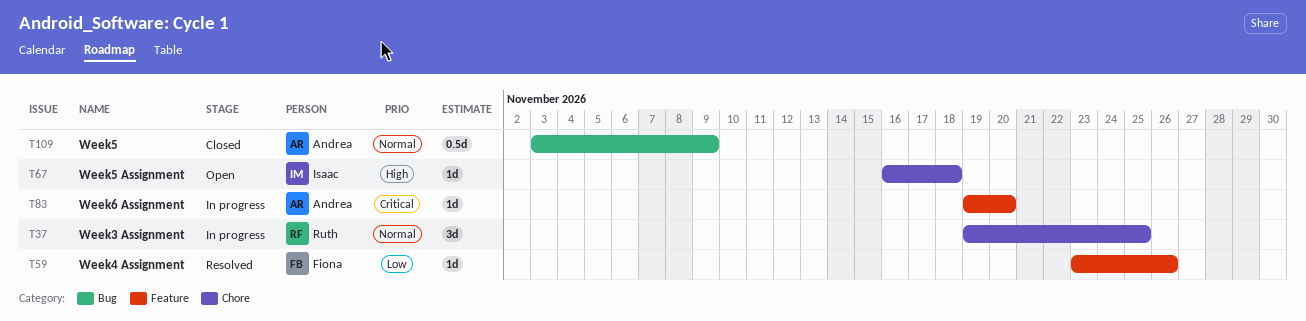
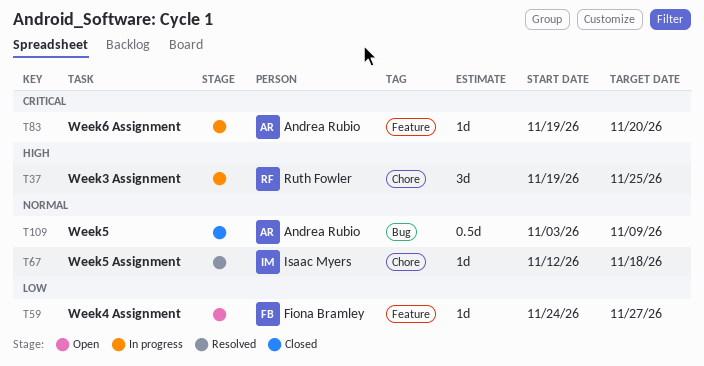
T37, priority: Normal -> High
T59, status: Resolved -> Open
T59, start: Nov 23 -> Nov 24
T59, due: Nov 26 -> Nov 27
T67, status: Open -> Resolved
T67, priority: High -> Normal
T67, start: Nov 16 -> Nov 12

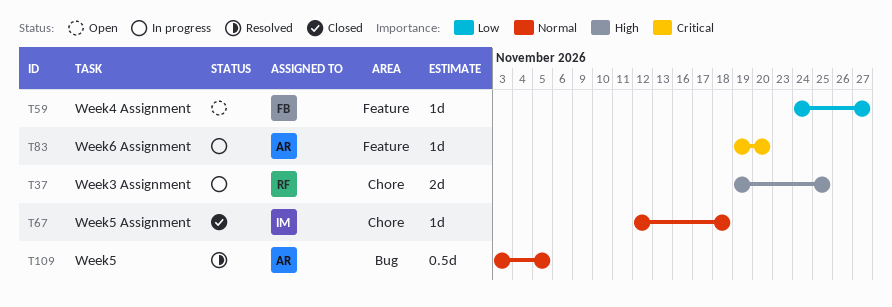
T37, estimate: 3d -> 2d
T67, status: Resolved -> Closed
T109, status: Closed -> Resolved
T109, due: Nov 9 -> Nov 5

